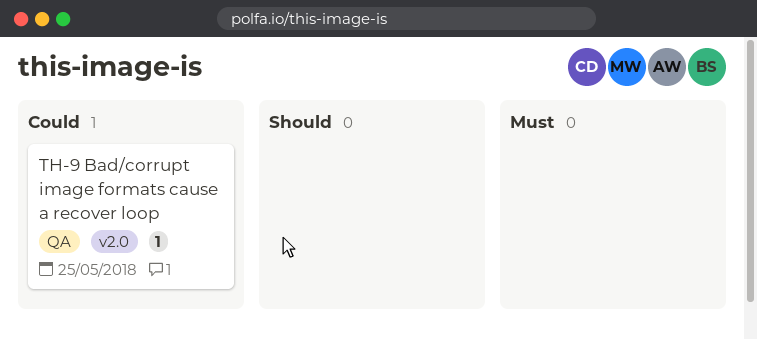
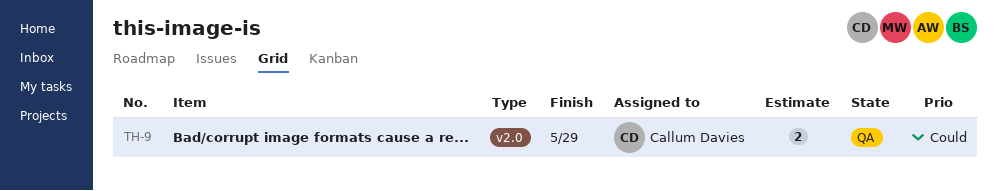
TH-9, estimate: 1 -> 2
TH-9, due: May 25 -> May 29

